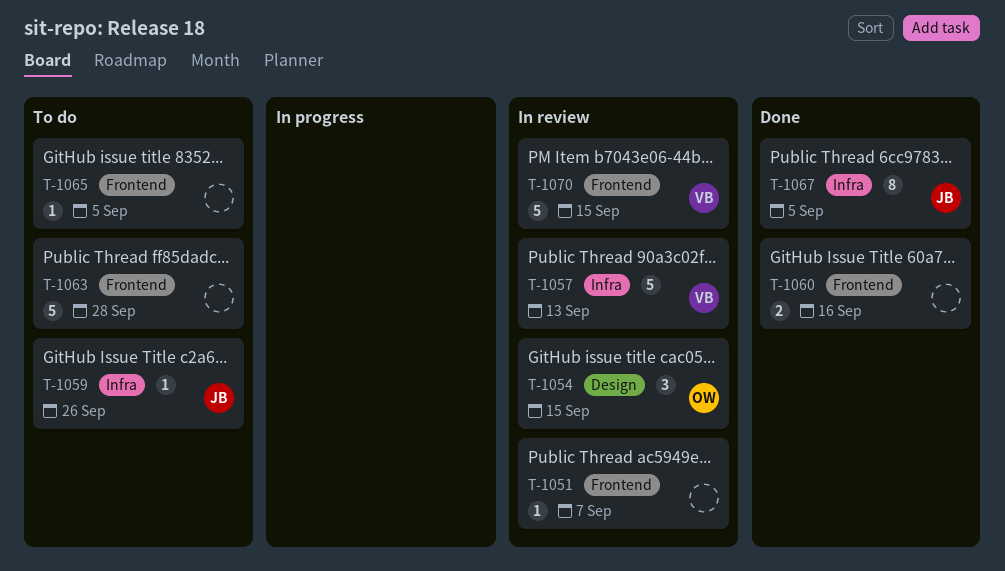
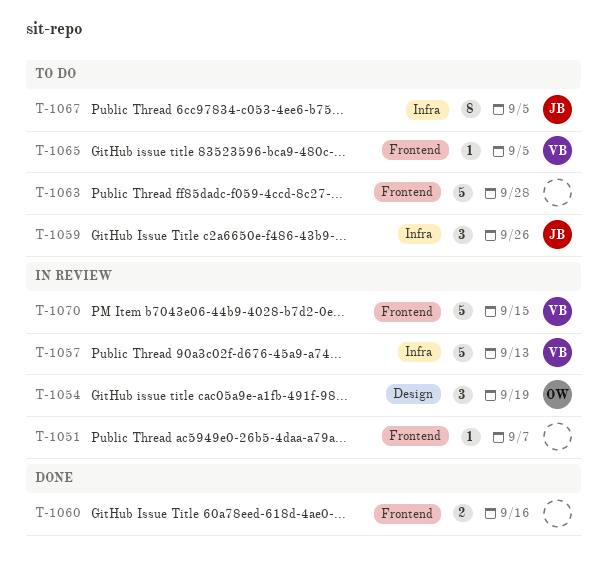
T-1054, due: Sep 15 -> Sep 19
T-1059, estimate: 1 -> 3
T-1065, owner: none -> VB
T-1067, status: Done -> To do

